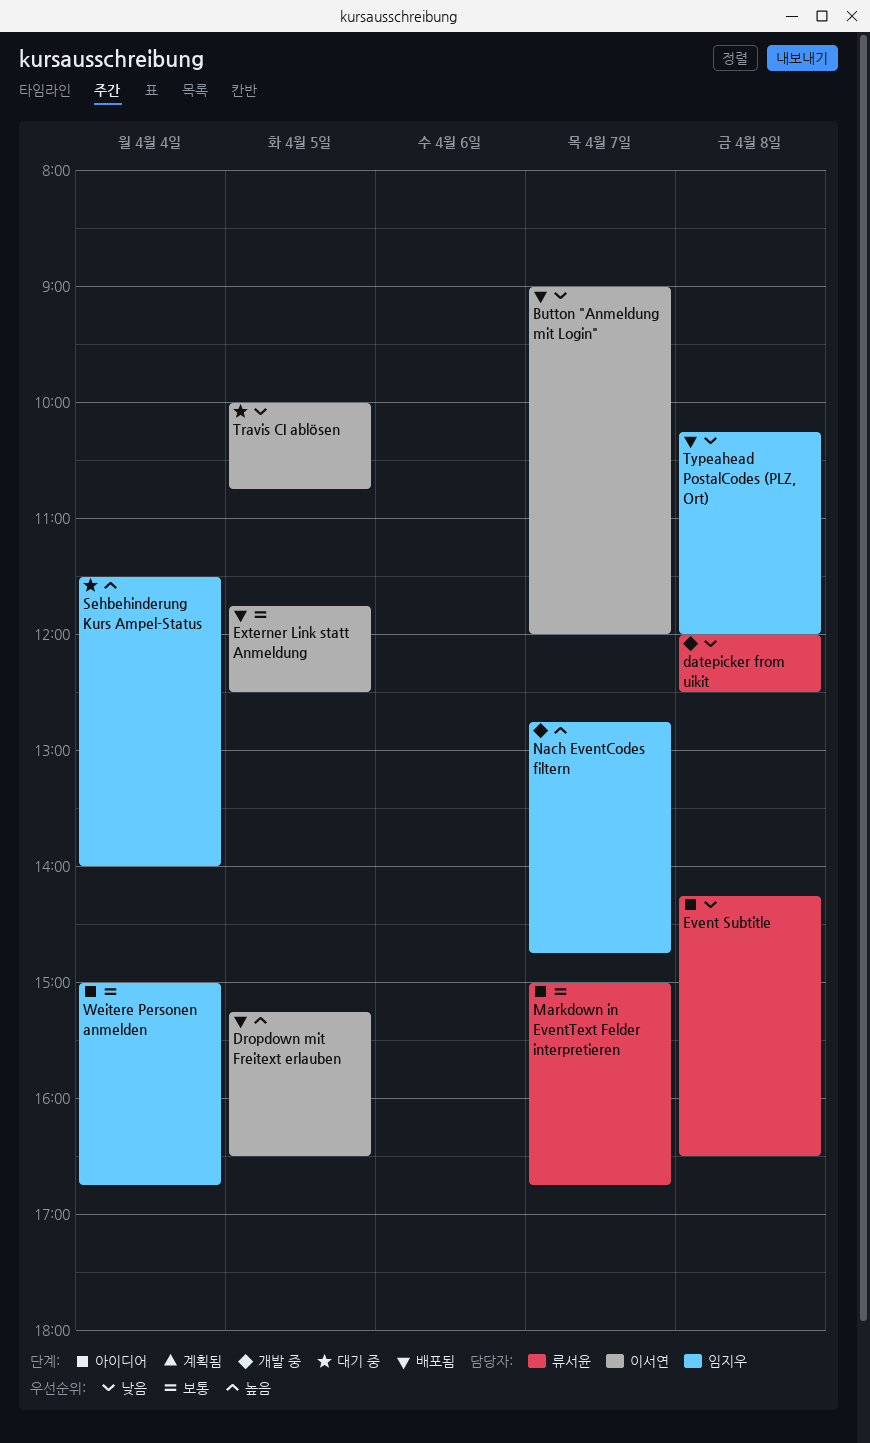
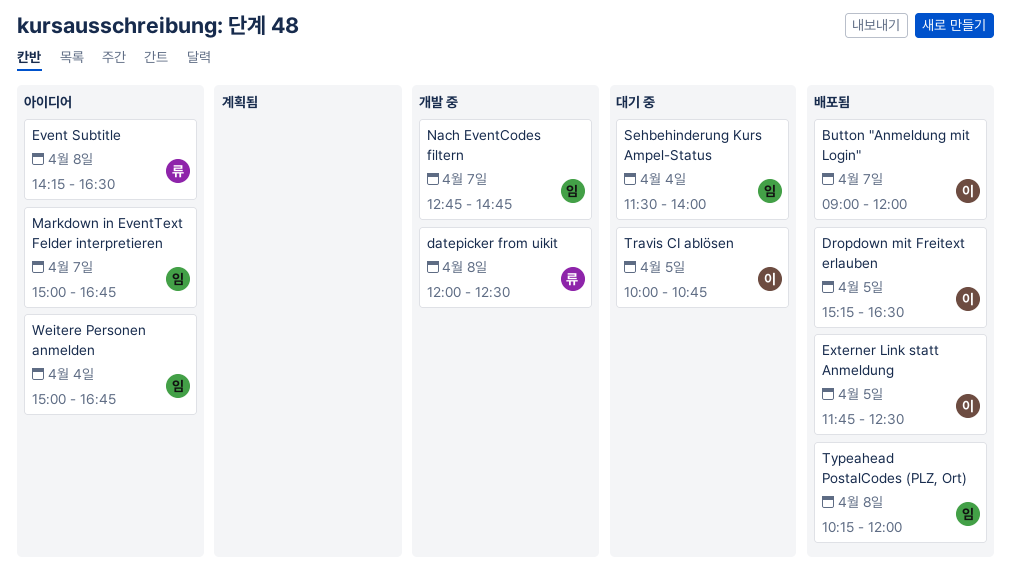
Markdown in EventText Felder interpretieren, owner: 류서윤 -> 임지우

